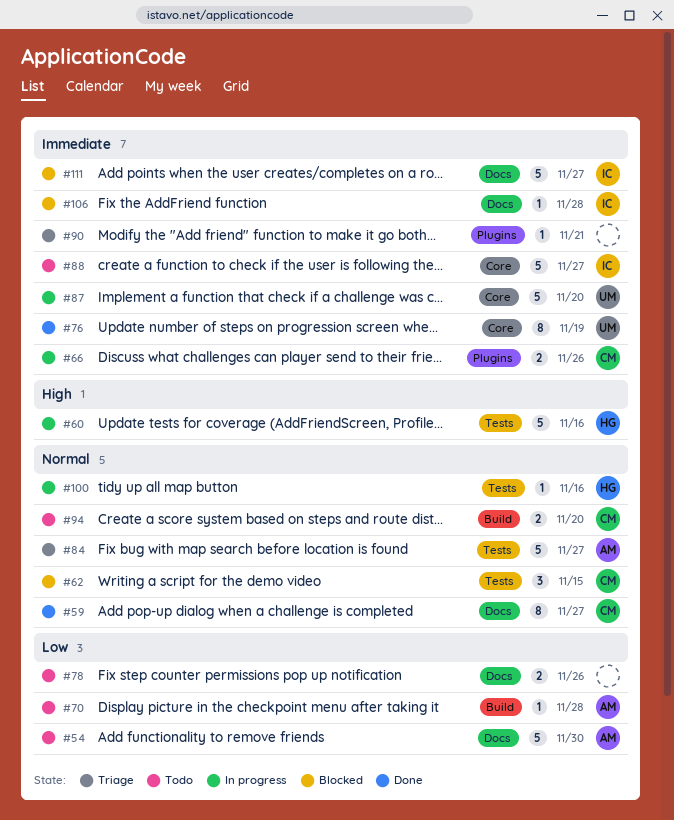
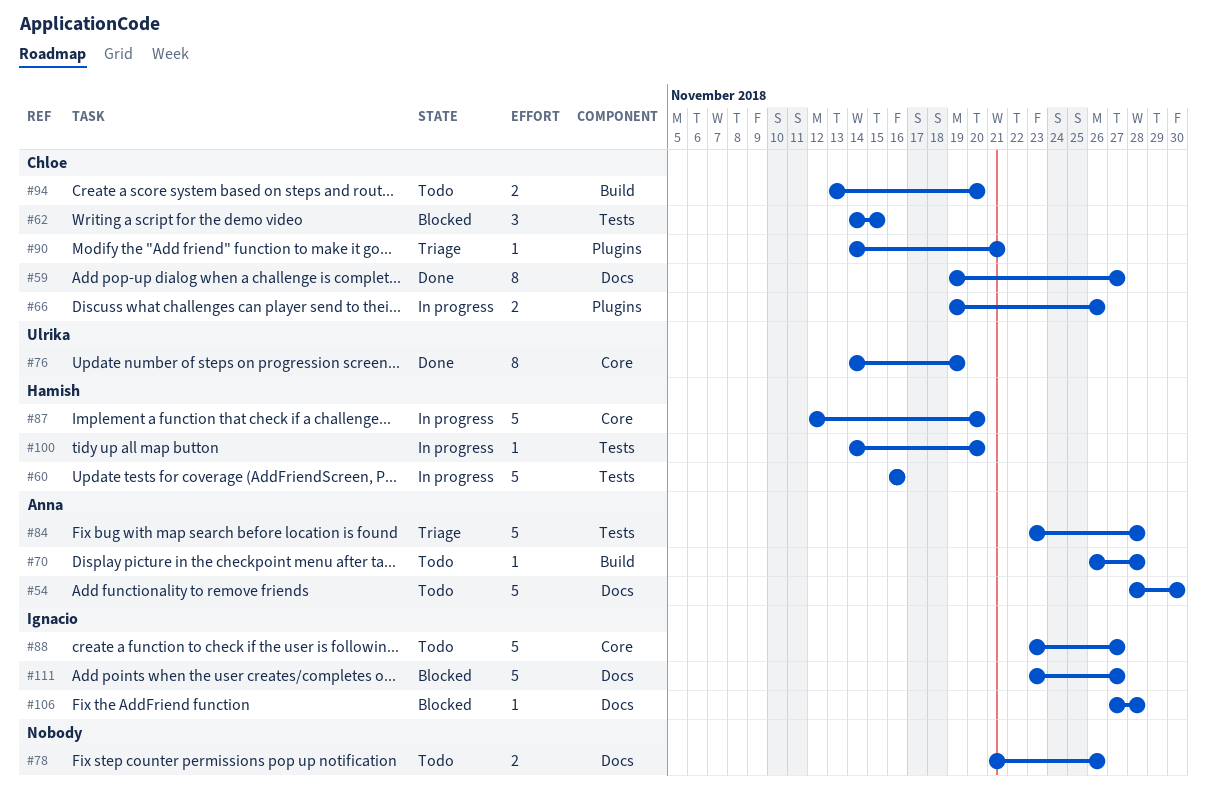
#84, due: Nov 27 -> Nov 28
#87, owner: Ulrika -> Hamish
#90, owner: none -> Chloe
#100, due: Nov 16 -> Nov 20

